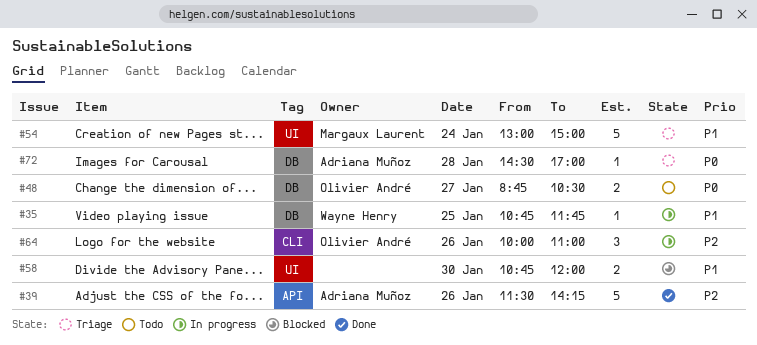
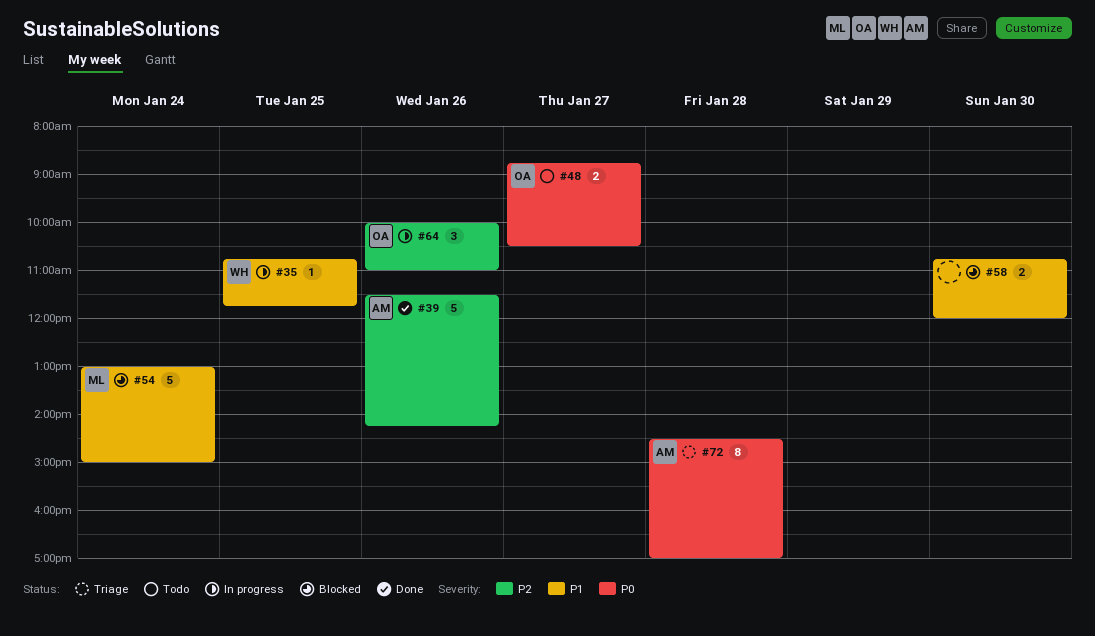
#54, status: Triage -> Blocked
#72, estimate: 1 -> 8

